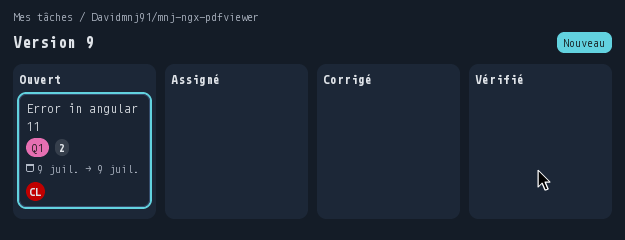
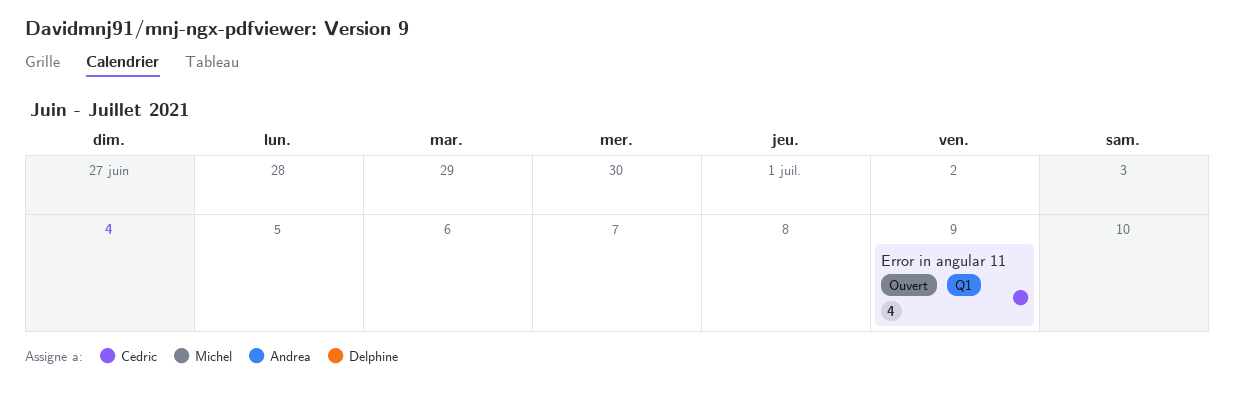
Error in angular 11, estimate: 2 -> 4

